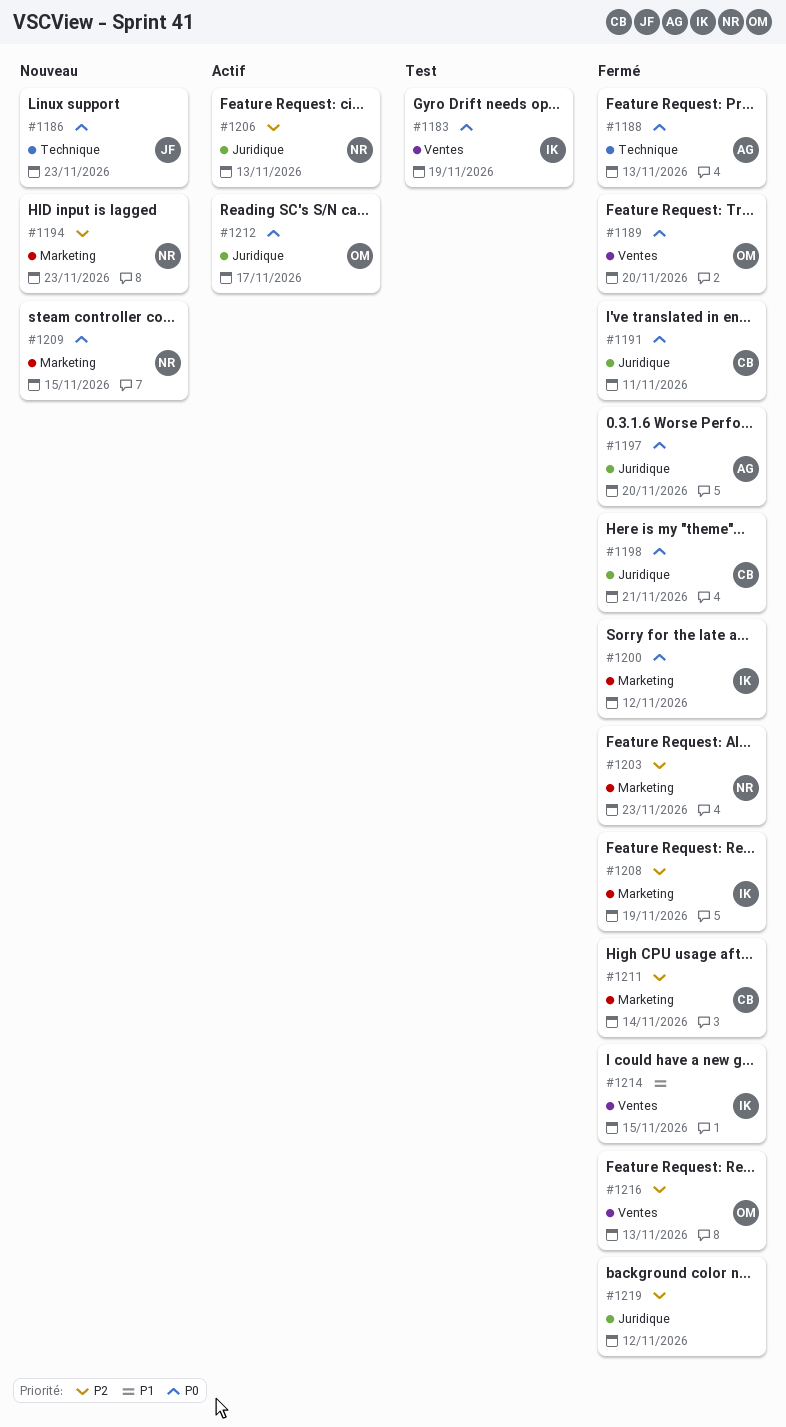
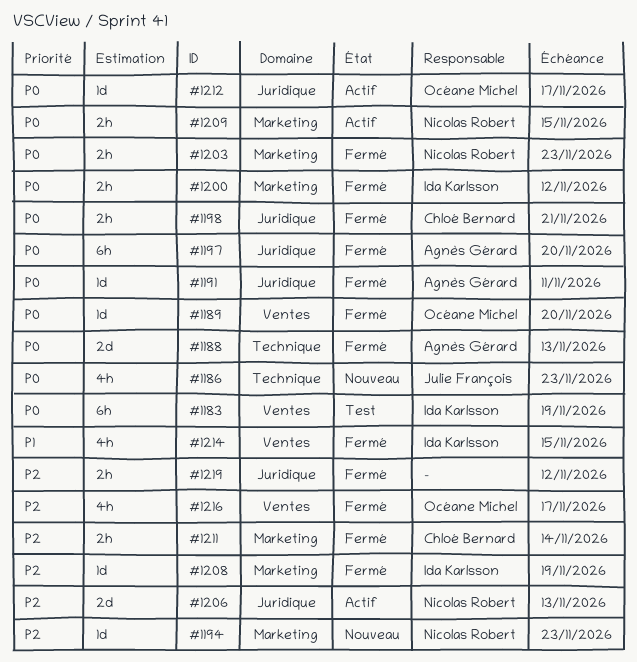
#1191, owner: Chloé Bernard -> Agnès Gérard
#1203, priority: P2 -> P0
#1209, status: Nouveau -> Actif
#1216, due: Nov 13 -> Nov 17

